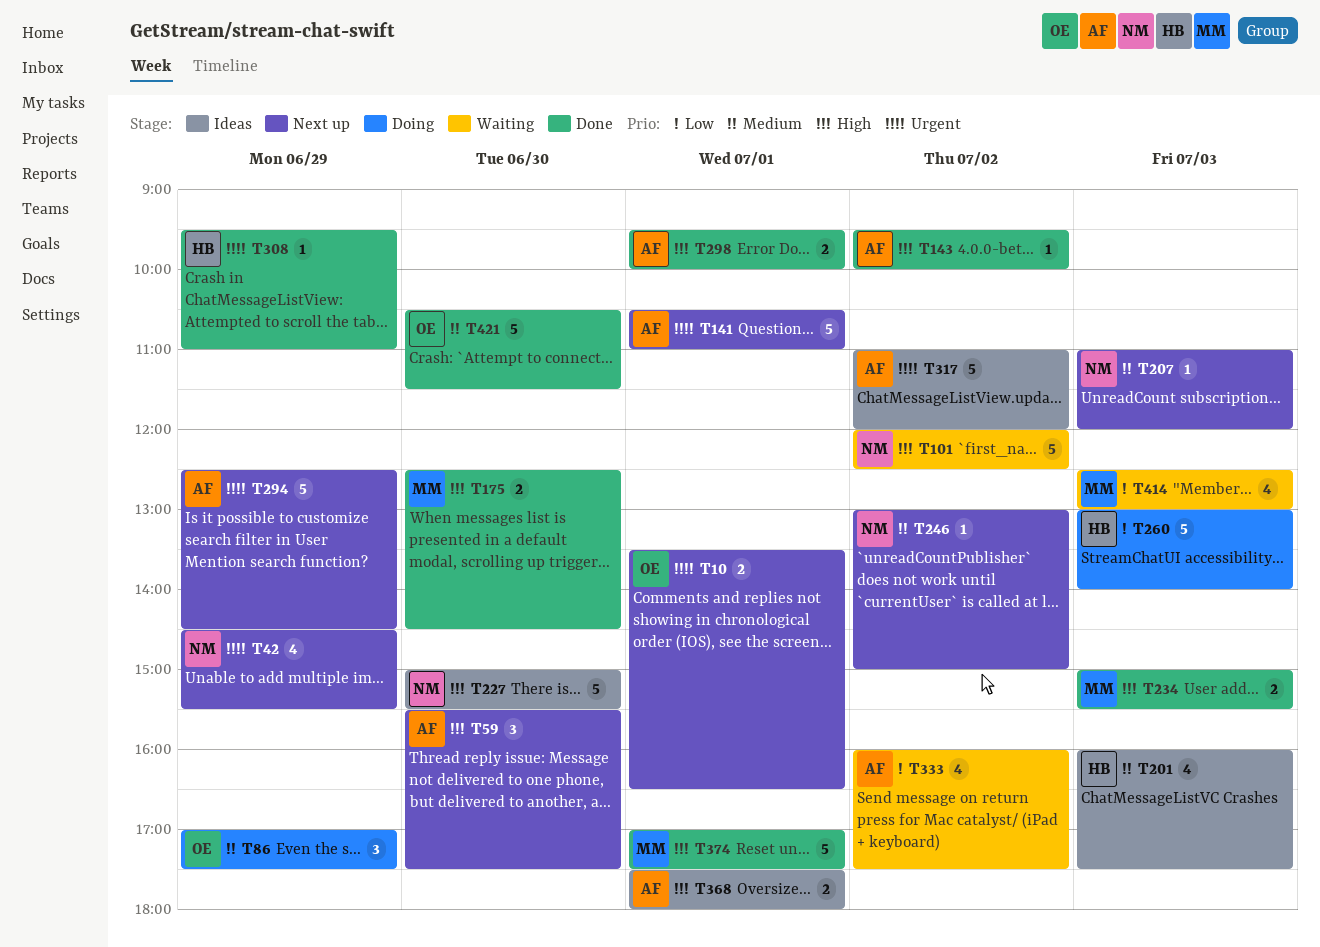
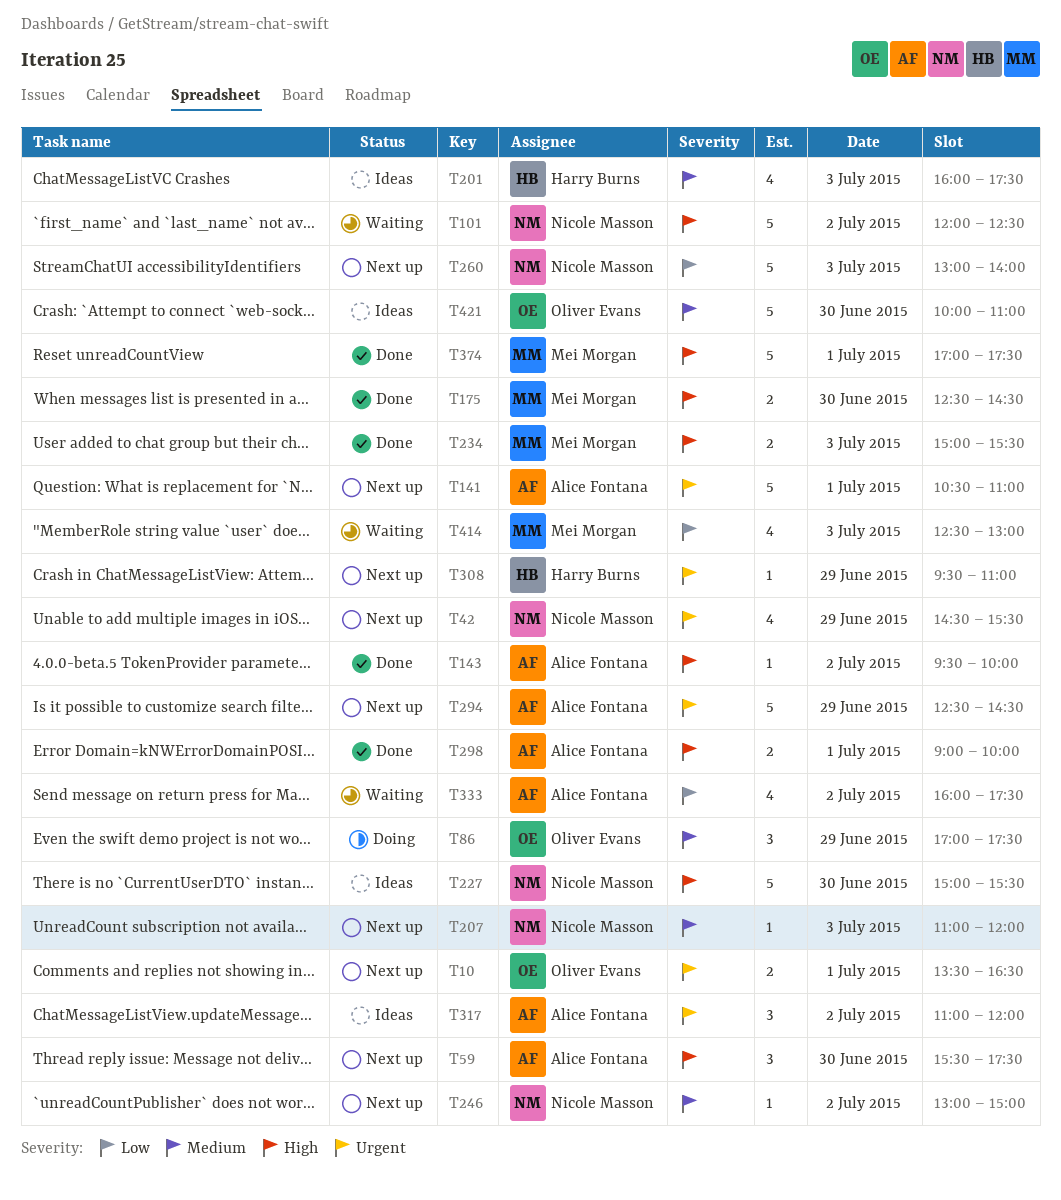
T260, status: Doing -> Next up
T260, owner: Harry Burns -> Nicole Masson
T298, begins: 09:30 -> 09:00
T308, status: Done -> Next up
T317, estimate: 5 -> 3
T368: present -> none
T421, status: Done -> Ideas
T421, begins: 10:30 -> 10:00
T421, ends: 11:30 -> 11:00

